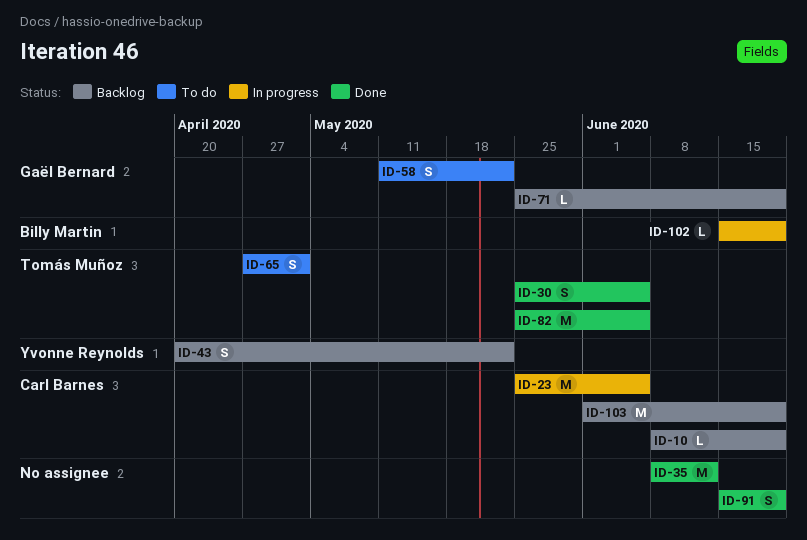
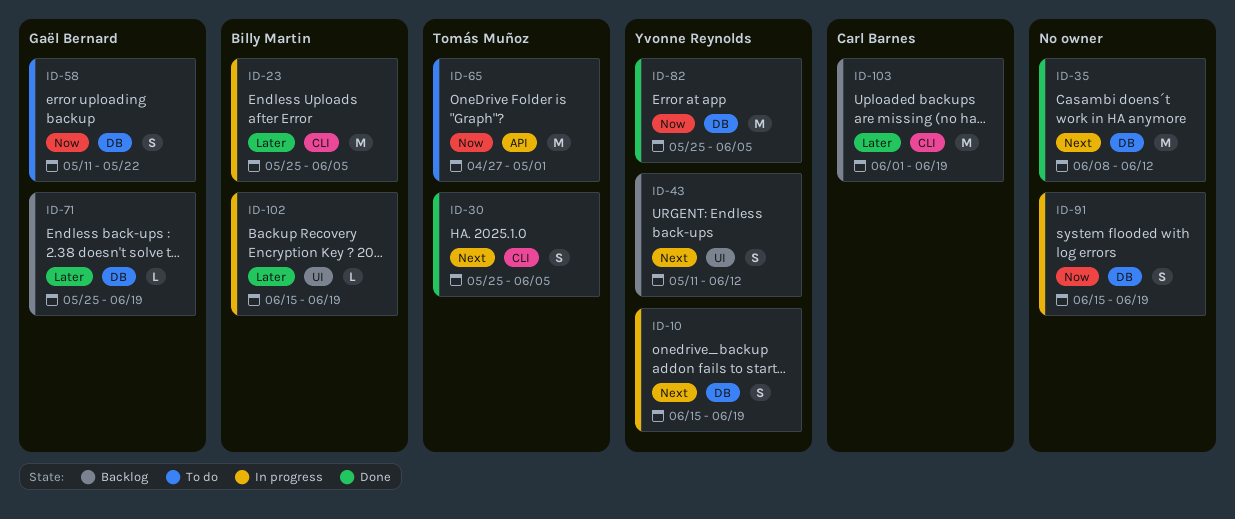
ID-10, status: Backlog -> In progress
ID-10, owner: Carl Barnes -> Yvonne Reynolds
ID-10, estimate: L -> S
ID-10, start: Jun 8 -> Jun 15
ID-23, owner: Carl Barnes -> Billy Martin
ID-43, start: Apr 20 -> May 11
ID-43, due: May 22 -> Jun 12
ID-65, estimate: S -> M
ID-82, owner: Tomás Muñoz -> Yvonne Reynolds
ID-91, status: Done -> In progress

